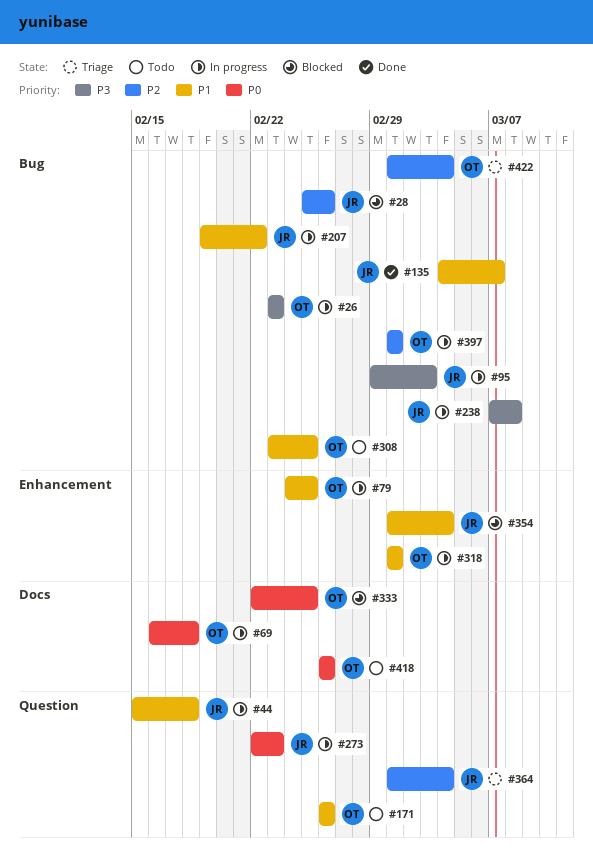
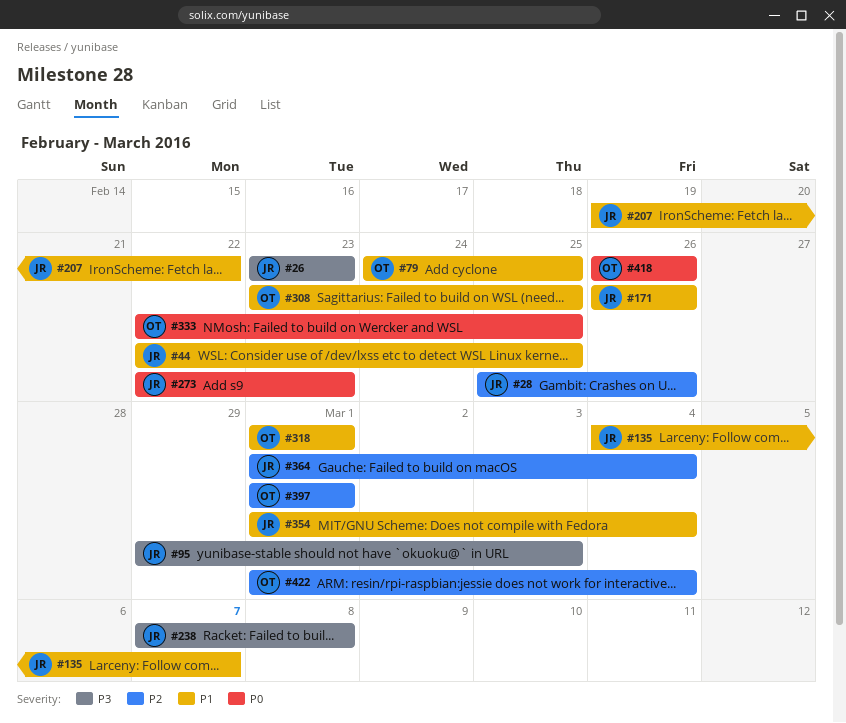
#26, owner: OT -> JR
#44, start: Feb 15 -> Feb 22
#44, due: Feb 18 -> Feb 25
#69: present -> none
#171, owner: OT -> JR

